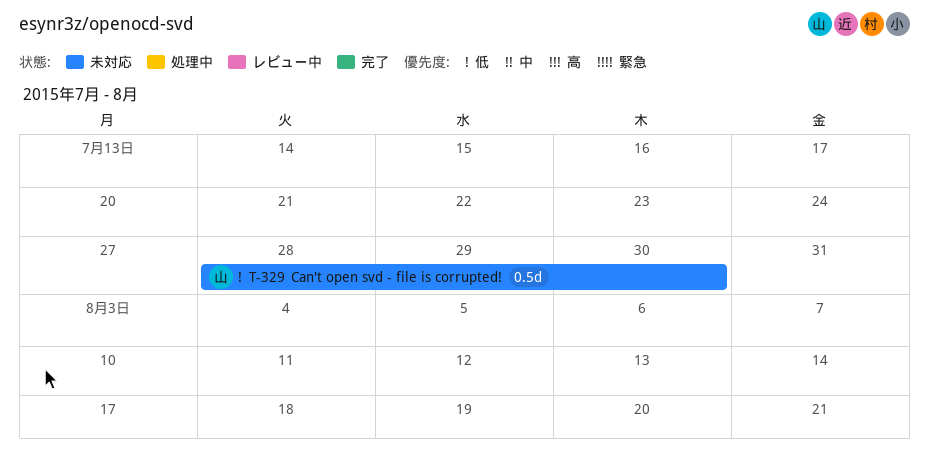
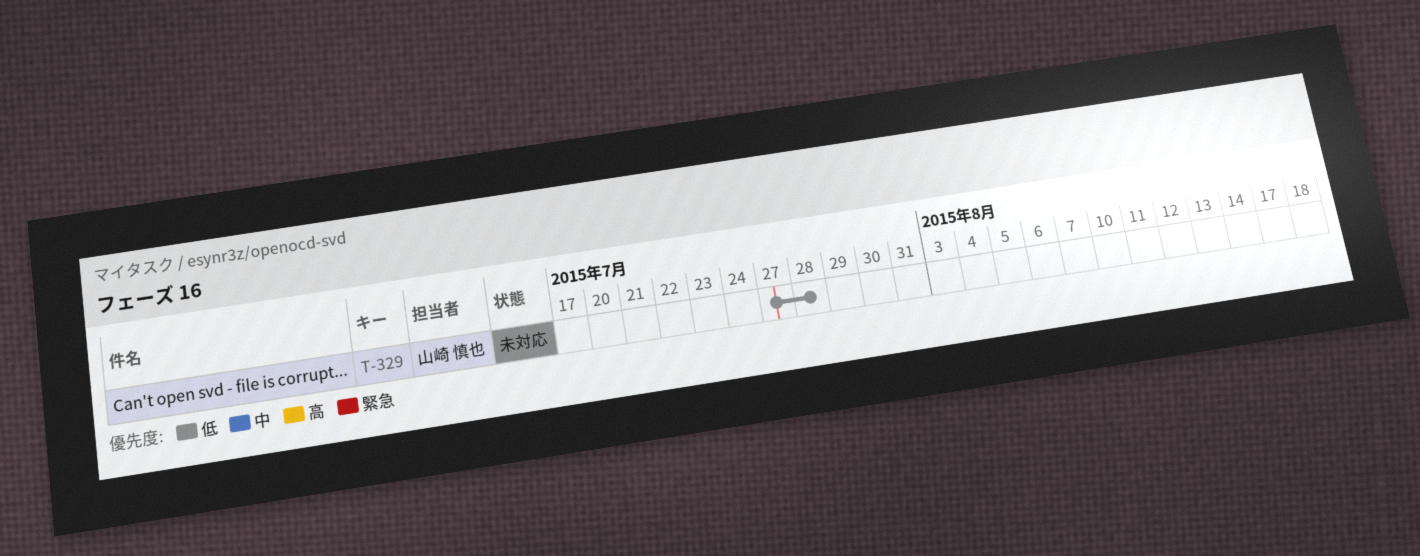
T-329, start: Jul 28 -> Jul 27
T-329, due: Jul 30 -> Jul 28

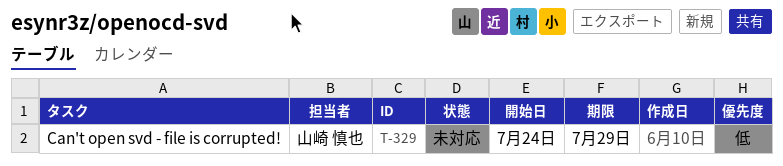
T-329, start: Jul 27 -> Jul 24
T-329, due: Jul 28 -> Jul 29

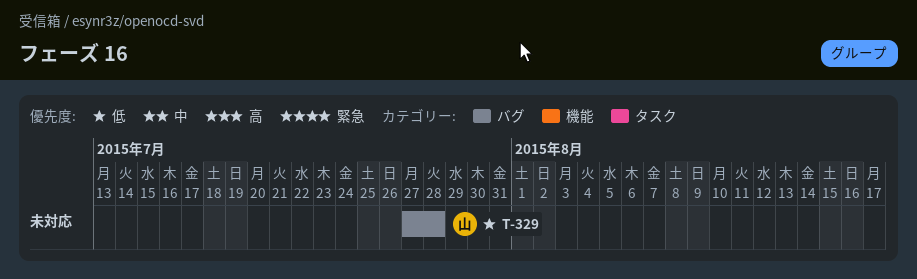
T-329, start: Jul 24 -> Jul 27
T-329, due: Jul 29 -> Jul 28

